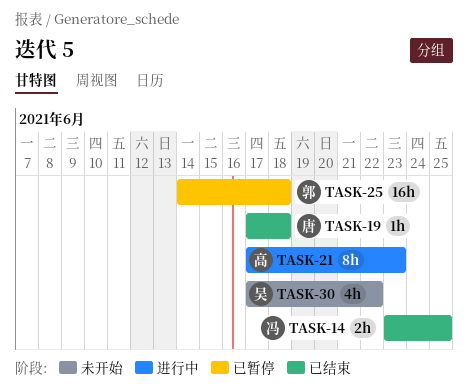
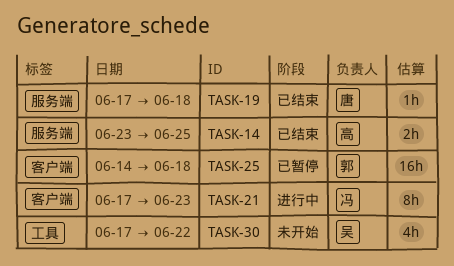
TASK-14, owner: 冯 -> 高
TASK-21, owner: 高 -> 冯

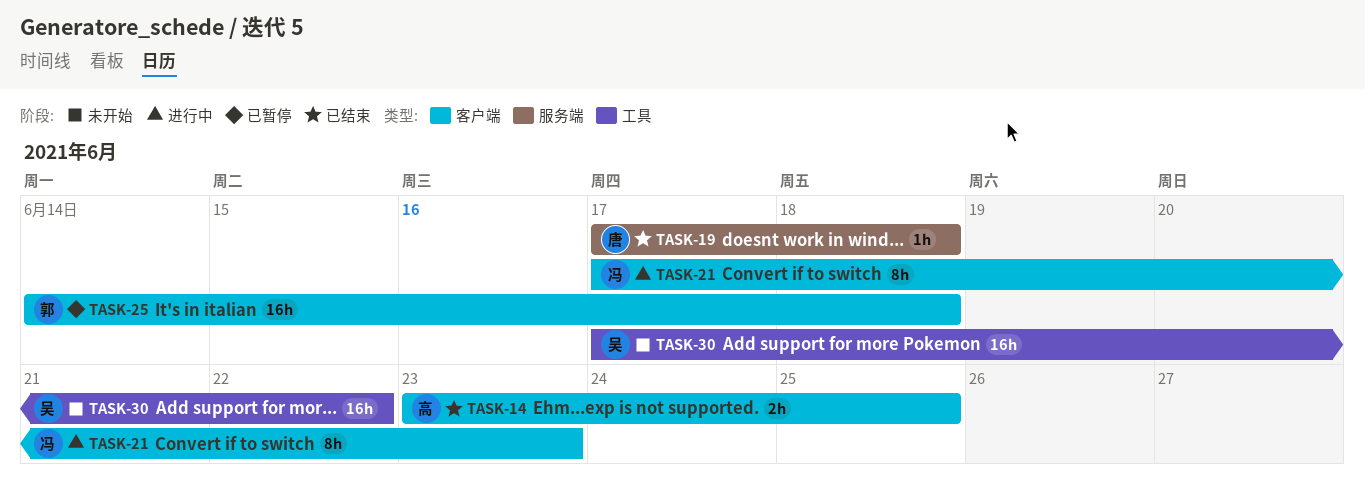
TASK-14, label: 服务端 -> 客户端
TASK-30, estimate: 4h -> 16h

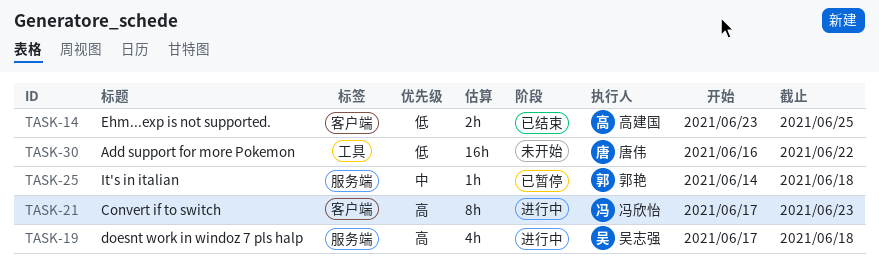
TASK-19, status: 已结束 -> 进行中
TASK-19, owner: 唐伟 -> 吴志强
TASK-19, estimate: 1h -> 4h
TASK-25, label: 客户端 -> 服务端
TASK-25, estimate: 16h -> 1h
TASK-30, owner: 吴志强 -> 唐伟
TASK-30, start: Jun 17 -> Jun 16

